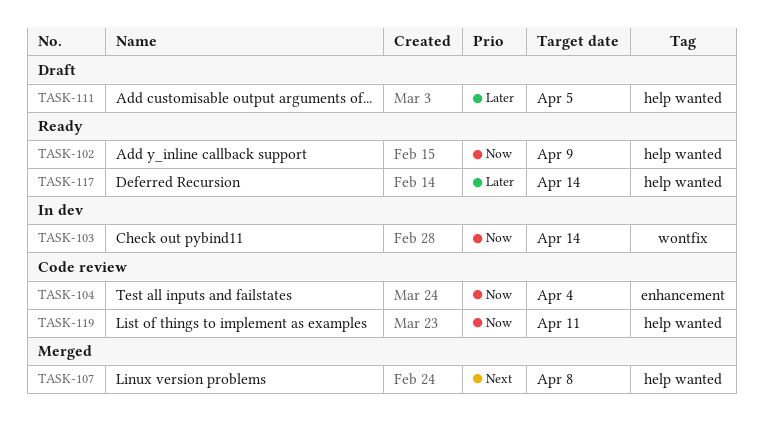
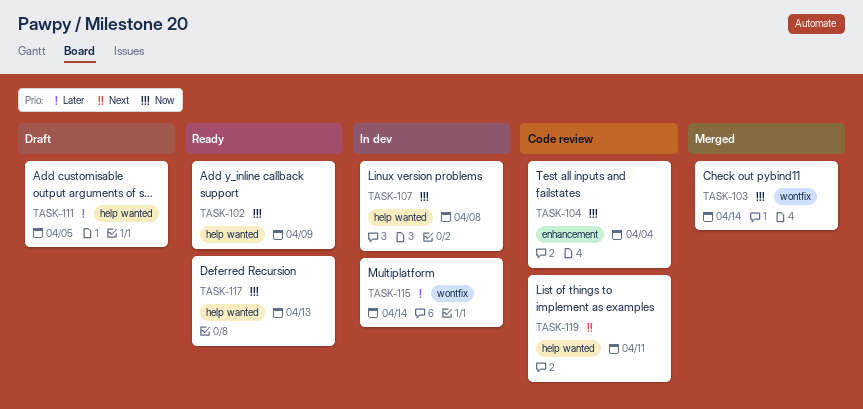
TASK-103, status: In dev -> Merged
TASK-107, status: Merged -> In dev
TASK-107, priority: Next -> Now
TASK-115: none -> present
TASK-117, priority: Later -> Now
TASK-117, due: Apr 14 -> Apr 13
TASK-119, priority: Now -> Next

